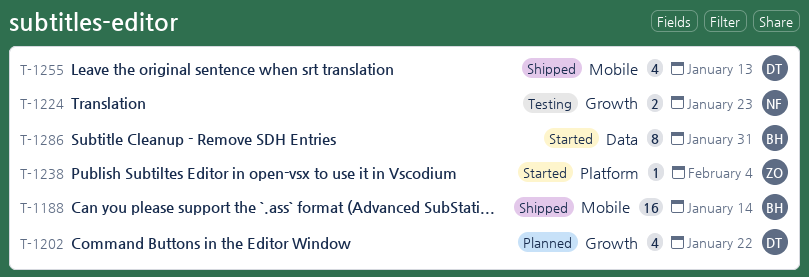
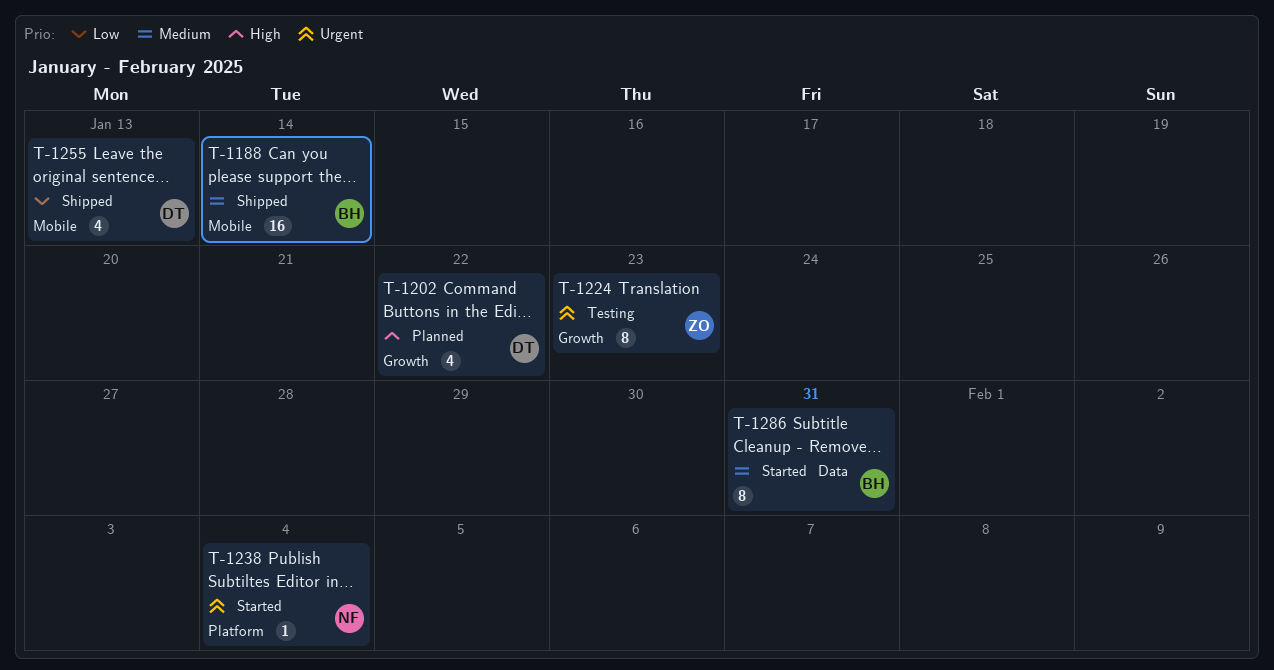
T-1224, owner: NF -> ZO
T-1224, estimate: 2 -> 8
T-1238, owner: ZO -> NF

